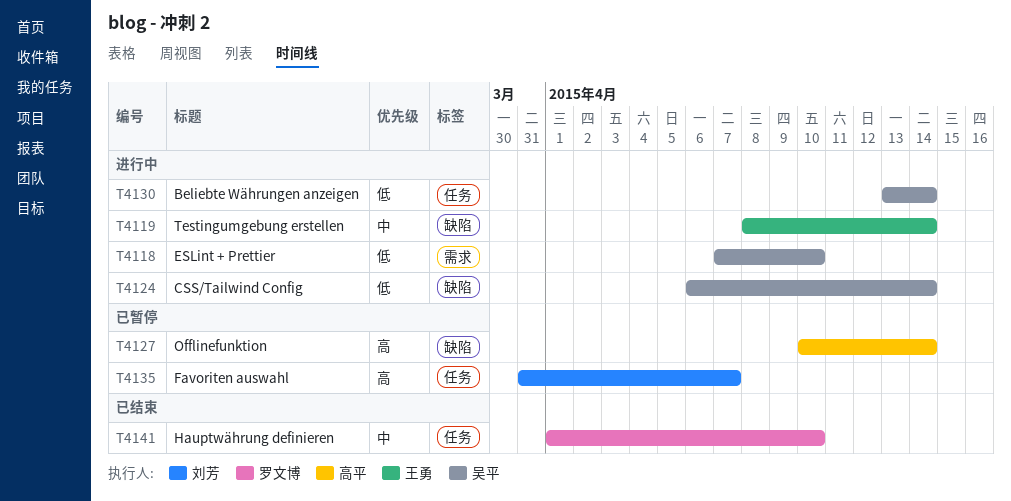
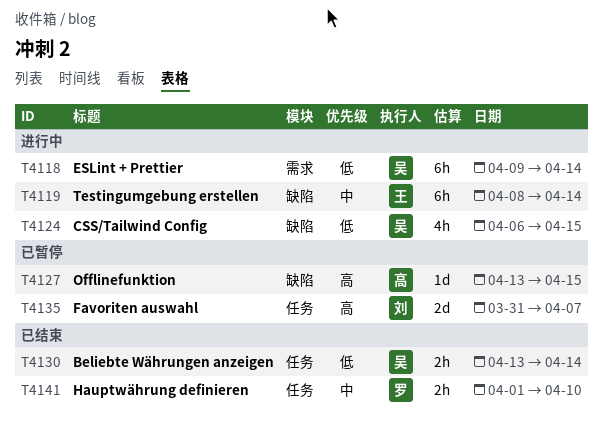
T4118, start: Apr 7 -> Apr 9
T4118, due: Apr 10 -> Apr 14
T4124, due: Apr 14 -> Apr 15
T4127, start: Apr 10 -> Apr 13
T4127, due: Apr 14 -> Apr 15
T4130, status: 进行中 -> 已结束

